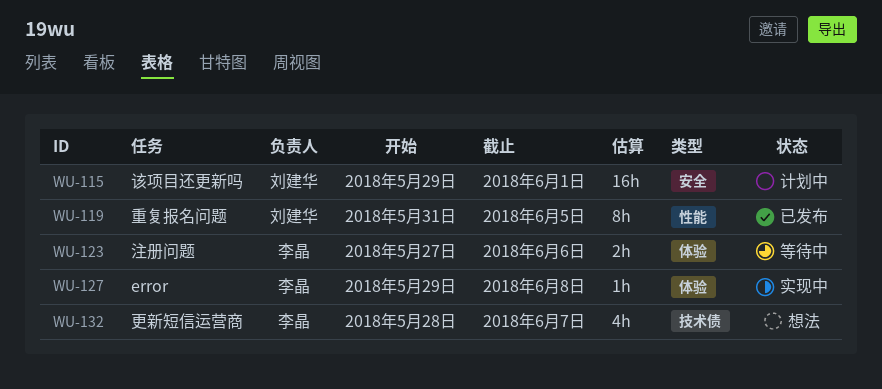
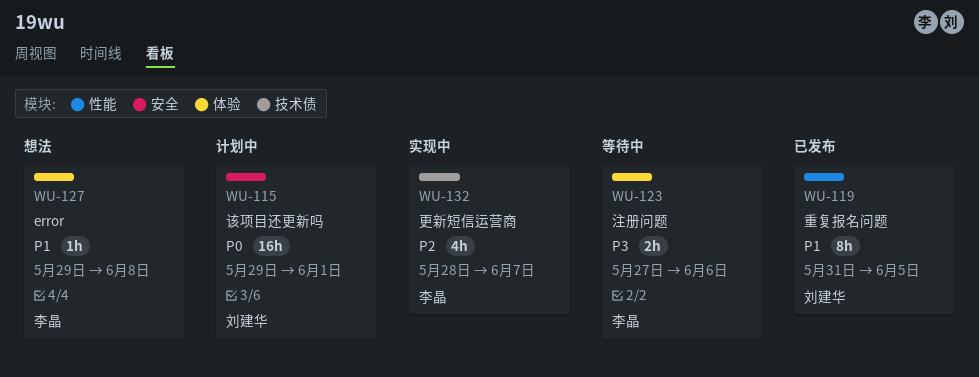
WU-127, status: 实现中 -> 想法
WU-132, status: 想法 -> 实现中

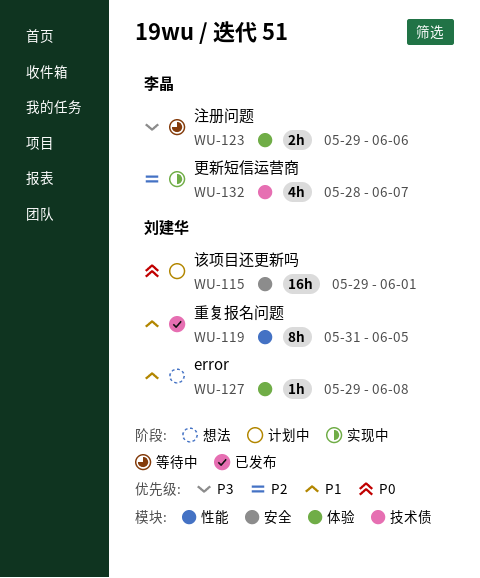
WU-123, start: May 27 -> May 29
WU-127, owner: 李晶 -> 刘建华

